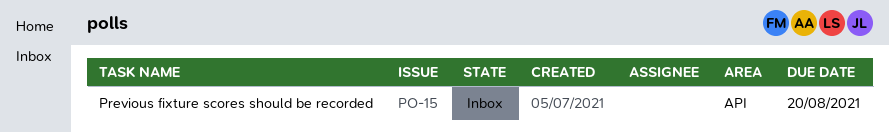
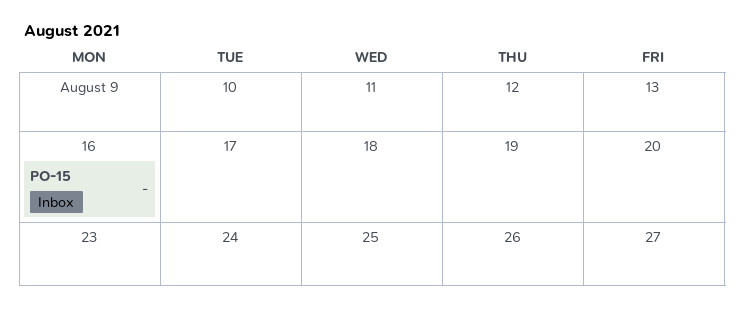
PO-15, due: Aug 20 -> Aug 16

